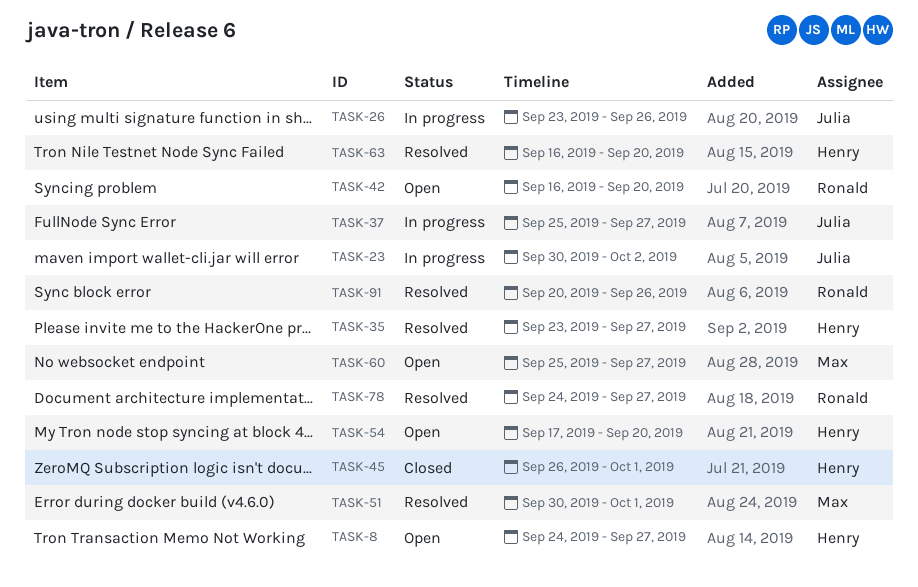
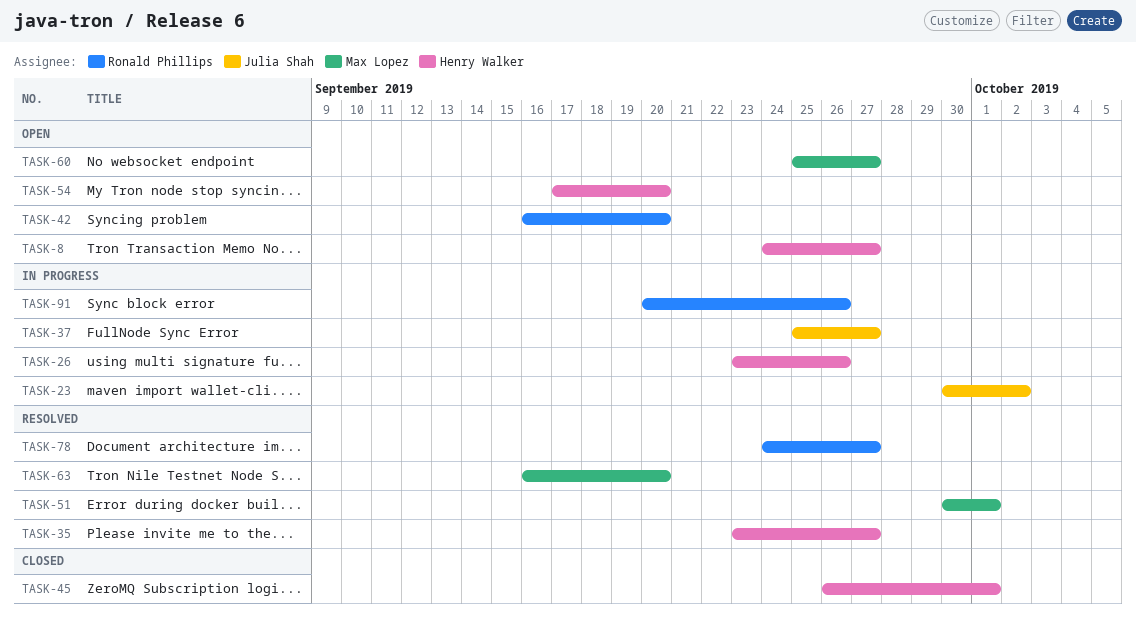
TASK-26, owner: Julia Shah -> Henry Walker
TASK-63, owner: Henry Walker -> Max Lopez
TASK-91, status: Resolved -> In progress

